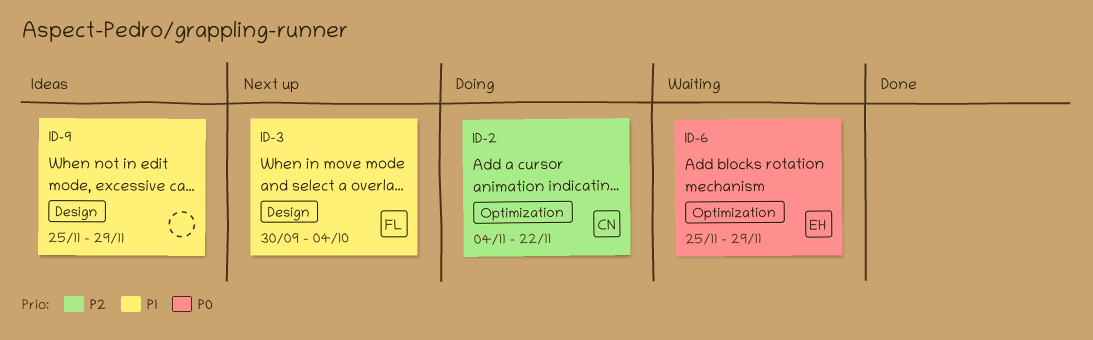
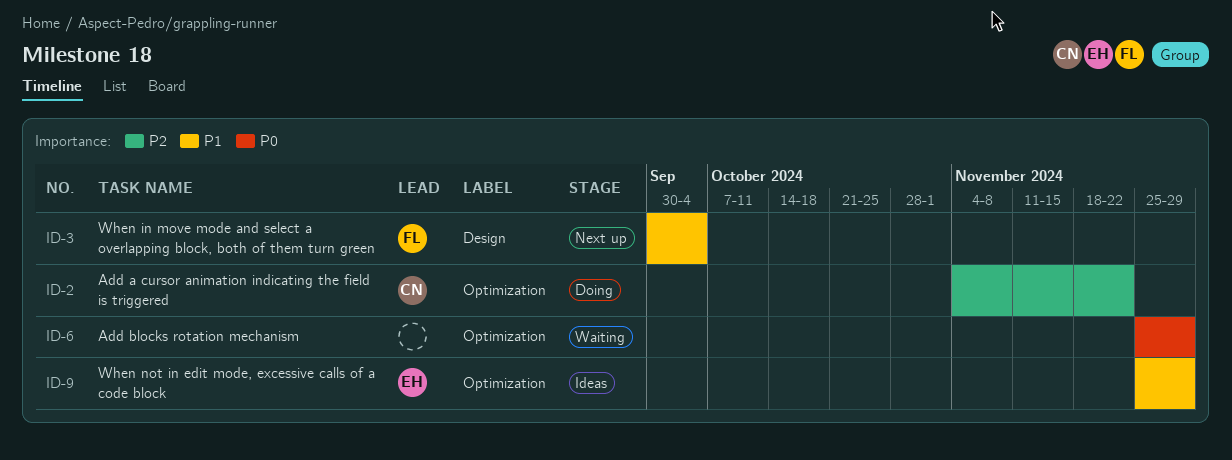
ID-6, owner: EH -> none
ID-9, owner: none -> EH
ID-9, label: Design -> Optimization

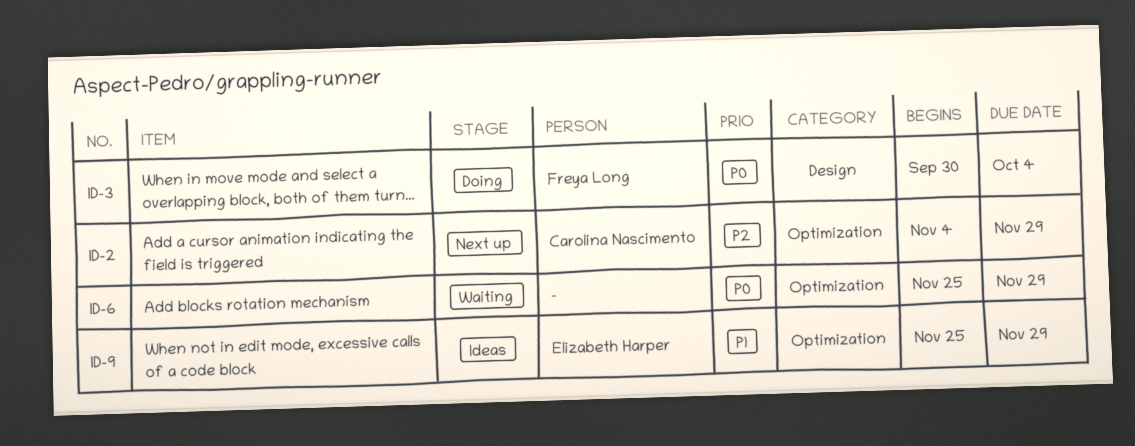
ID-2, status: Doing -> Next up
ID-2, due: Nov 22 -> Nov 29
ID-3, status: Next up -> Doing
ID-3, priority: P1 -> P0

